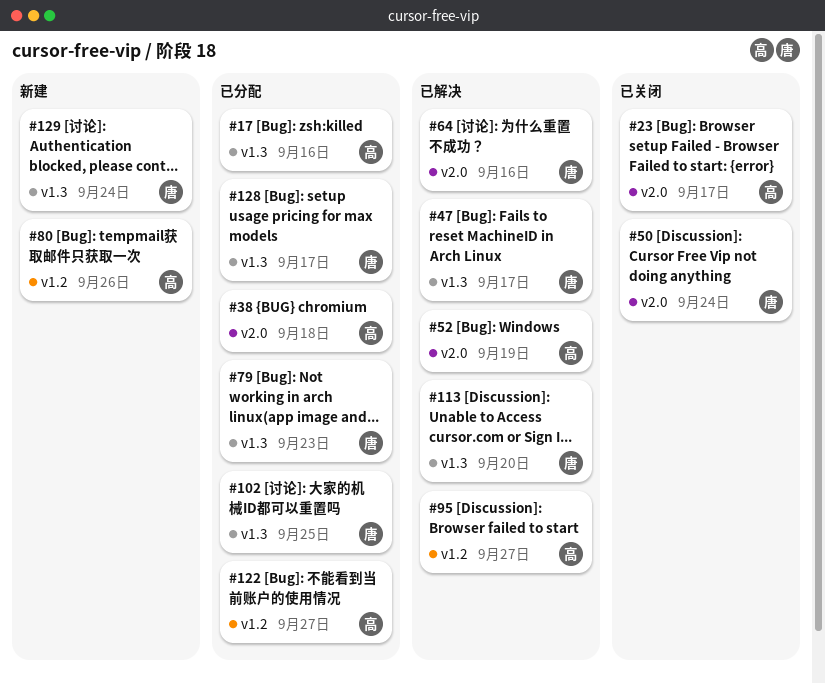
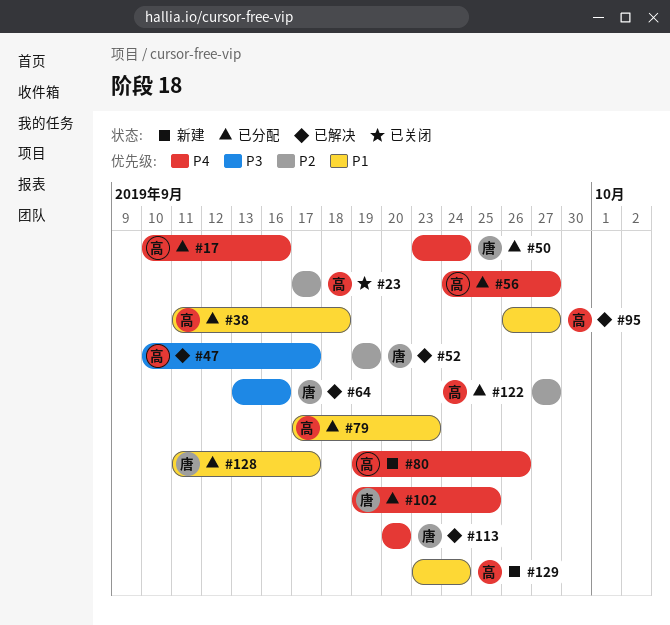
#47, owner: 唐 -> 高
#50, status: 已关闭 -> 已分配
#52, owner: 高 -> 唐
#56: none -> present
#79, owner: 唐 -> 高
#129, owner: 唐 -> 高

